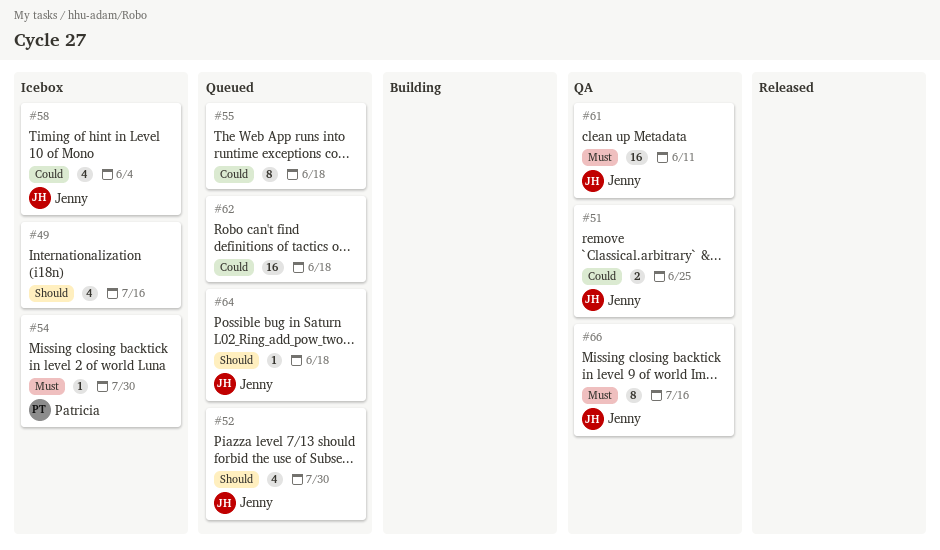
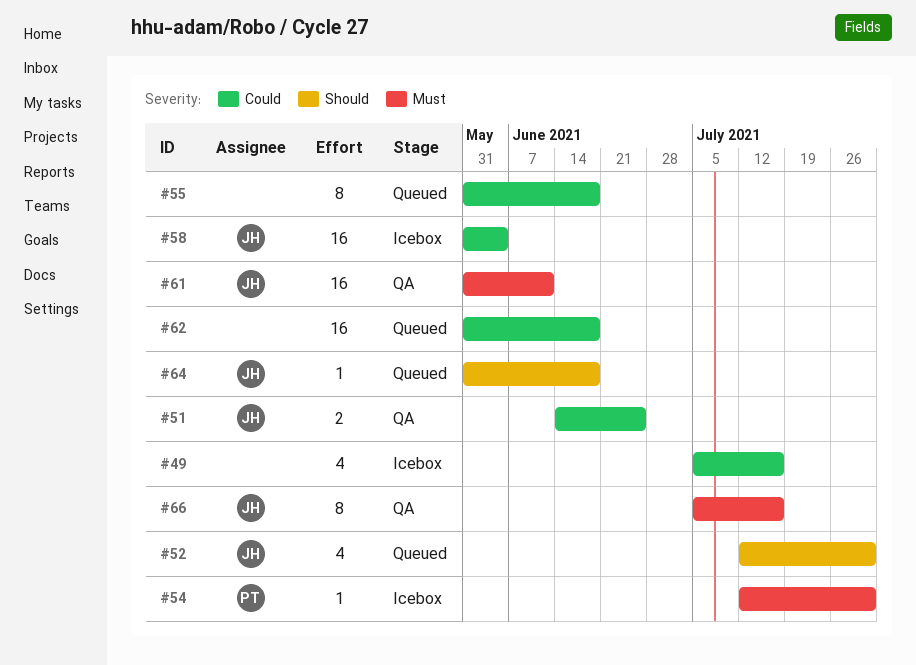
#49, priority: Should -> Could
#58, estimate: 4 -> 16

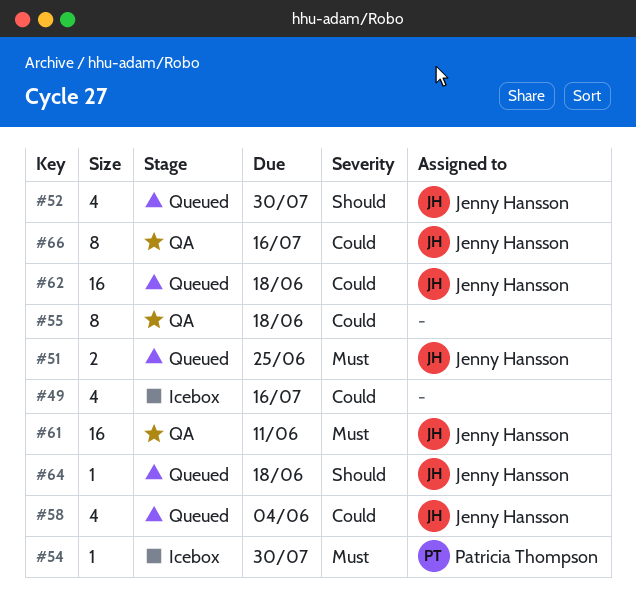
#51, status: QA -> Queued
#51, priority: Could -> Must
#55, status: Queued -> QA
#58, status: Icebox -> Queued
#58, estimate: 16 -> 4
#62, owner: none -> Jenny Hansson
#66, priority: Must -> Could

